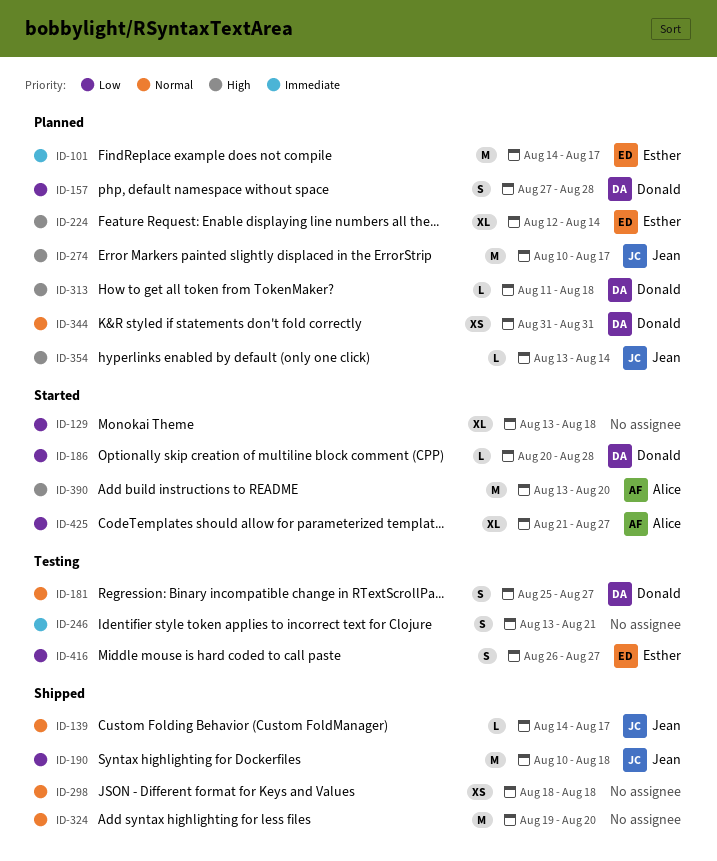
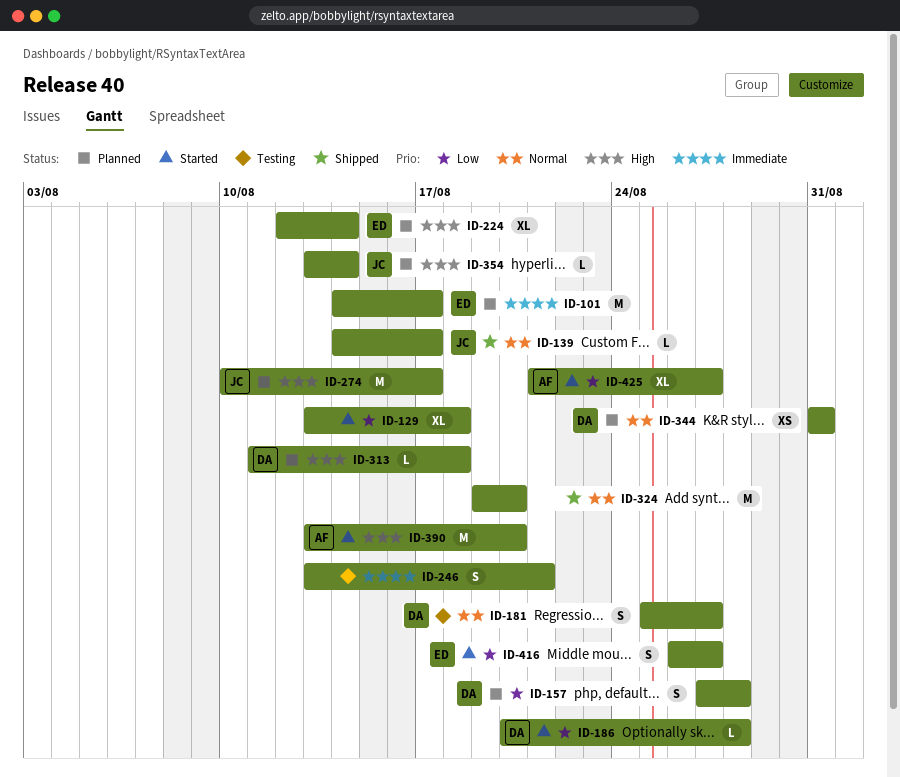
ID-190: present -> none
ID-298: present -> none
ID-416, status: Testing -> Started

